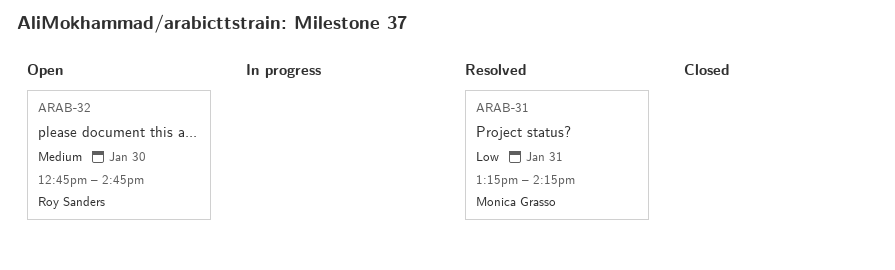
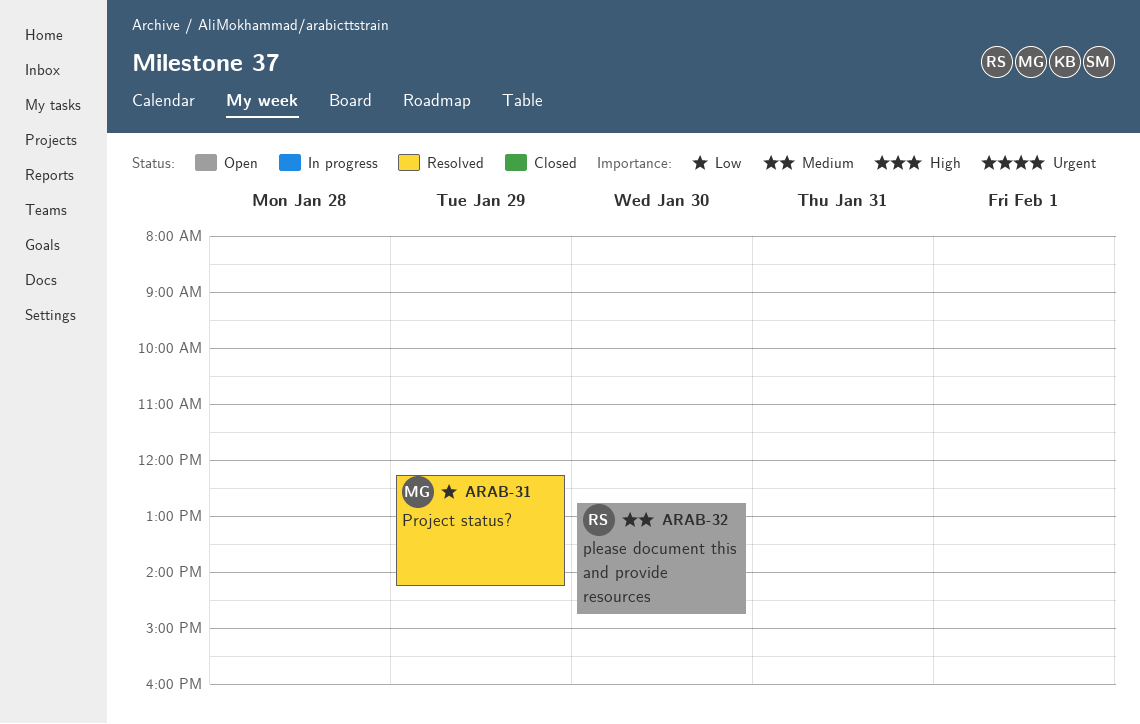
ARAB-31, day: Jan 31 -> Jan 29
ARAB-31, begins: 13:15 -> 12:15

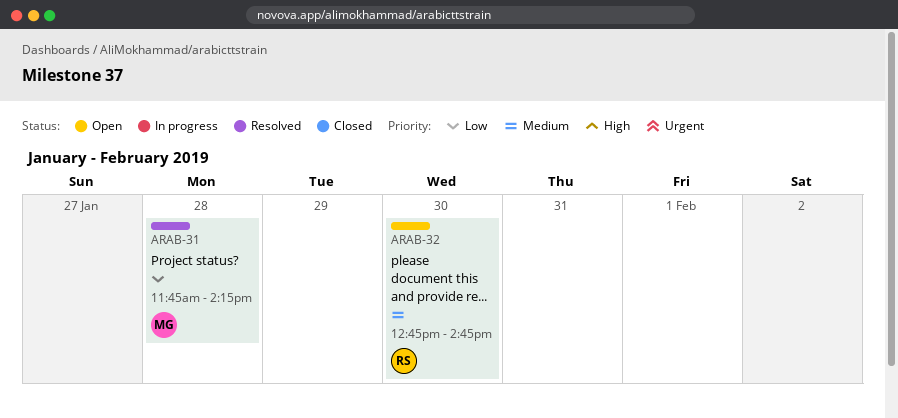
ARAB-31, day: Jan 29 -> Jan 28
ARAB-31, begins: 12:15 -> 11:45

